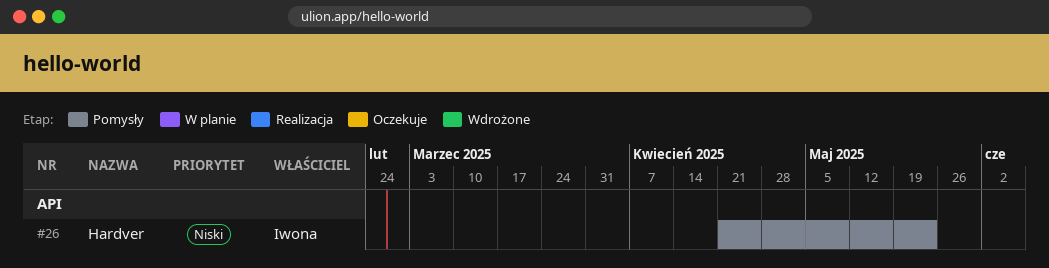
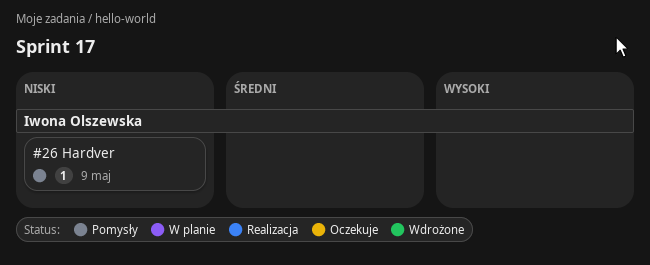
#26, due: May 23 -> May 9

